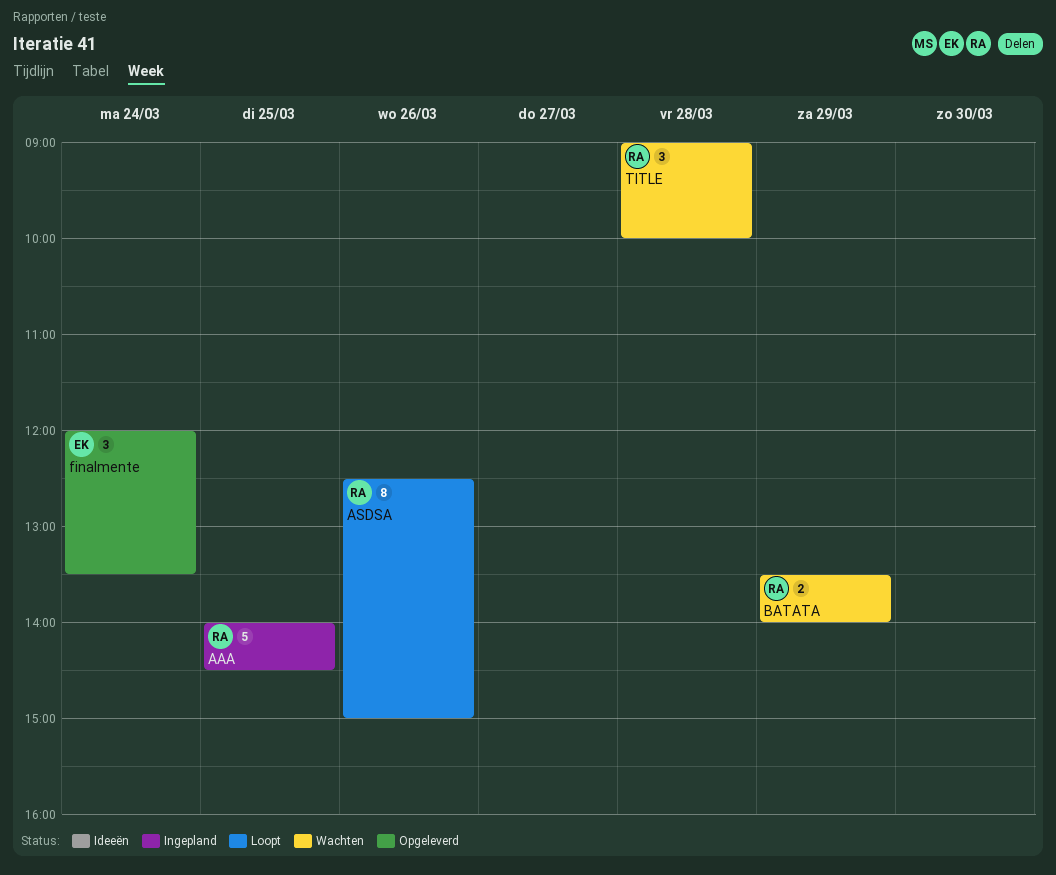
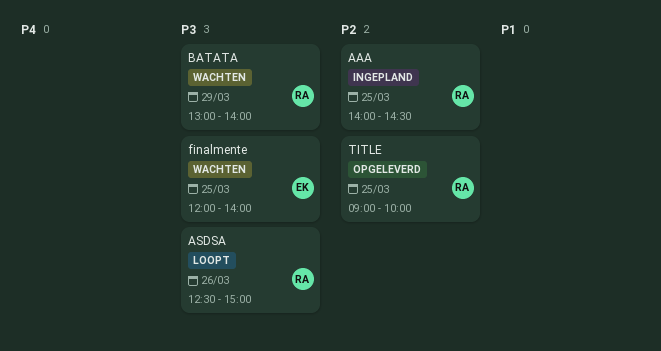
BATATA, begins: 13:30 -> 13:00
finalmente, status: Opgeleverd -> Wachten
finalmente, day: Mar 24 -> Mar 25
finalmente, ends: 13:30 -> 14:00
TITLE, status: Wachten -> Opgeleverd
TITLE, day: Mar 28 -> Mar 25

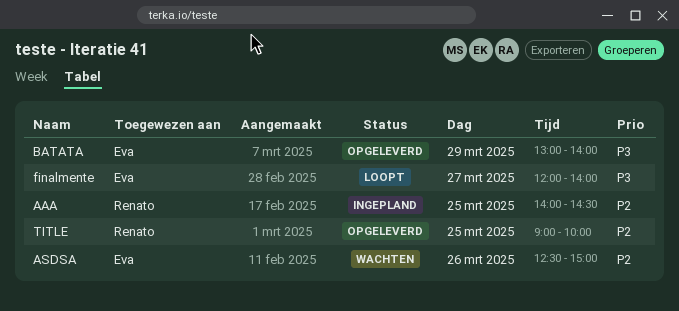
ASDSA, status: Loopt -> Wachten
ASDSA, owner: Renato -> Eva
ASDSA, priority: P3 -> P2
BATATA, status: Wachten -> Opgeleverd
BATATA, owner: Renato -> Eva
finalmente, status: Wachten -> Loopt
finalmente, day: Mar 25 -> Mar 27

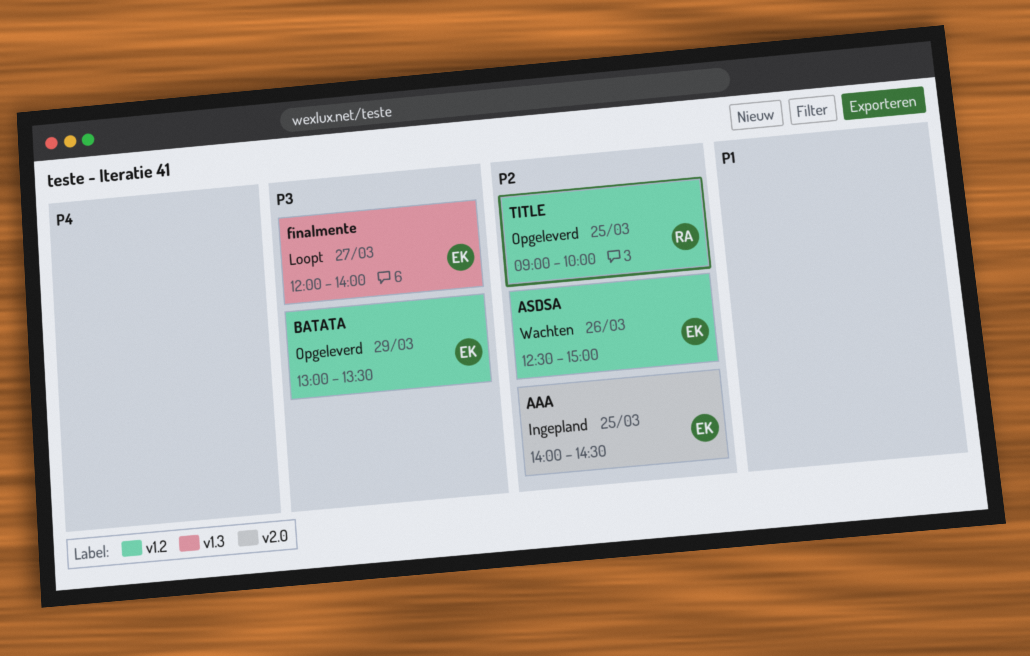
AAA, owner: Renato -> Eva
BATATA, ends: 14:00 -> 13:30

